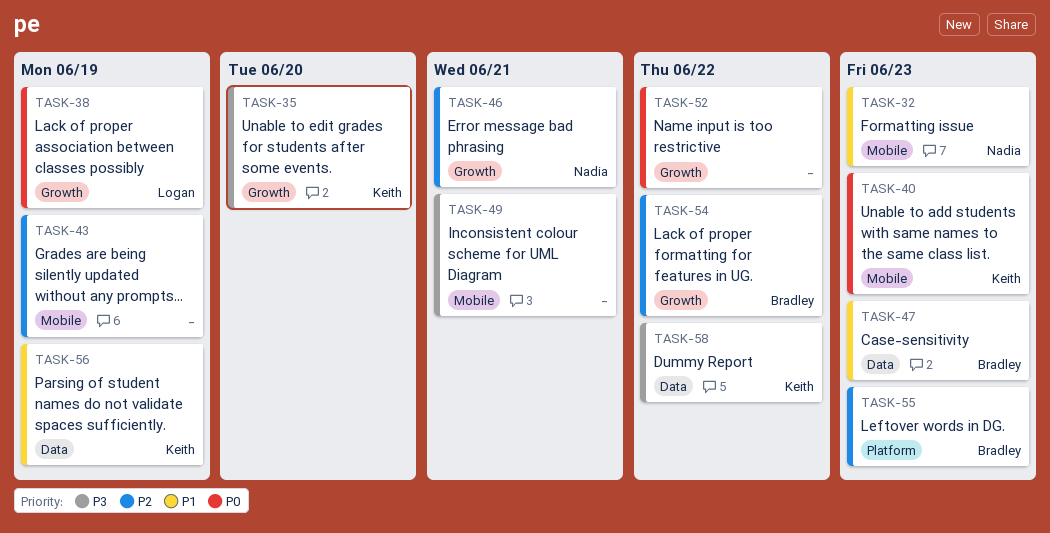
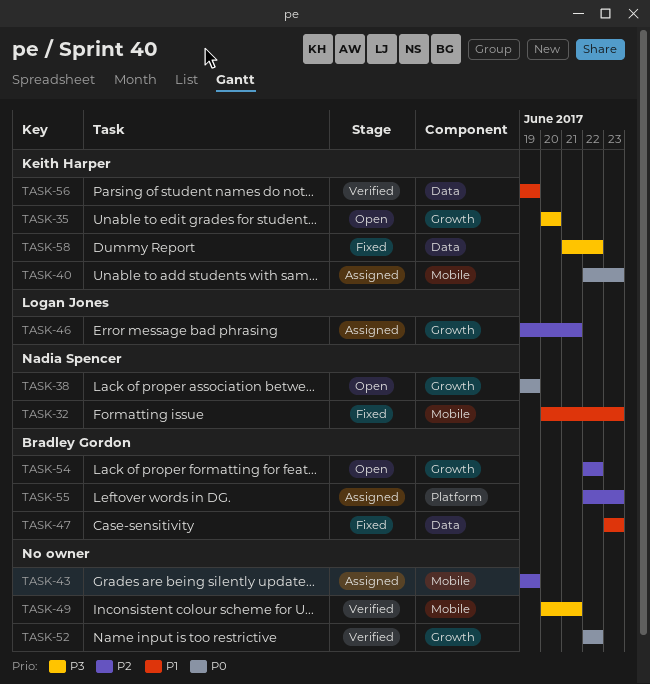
TASK-38, owner: Logan Jones -> Nadia Spencer
TASK-46, owner: Nadia Spencer -> Logan Jones

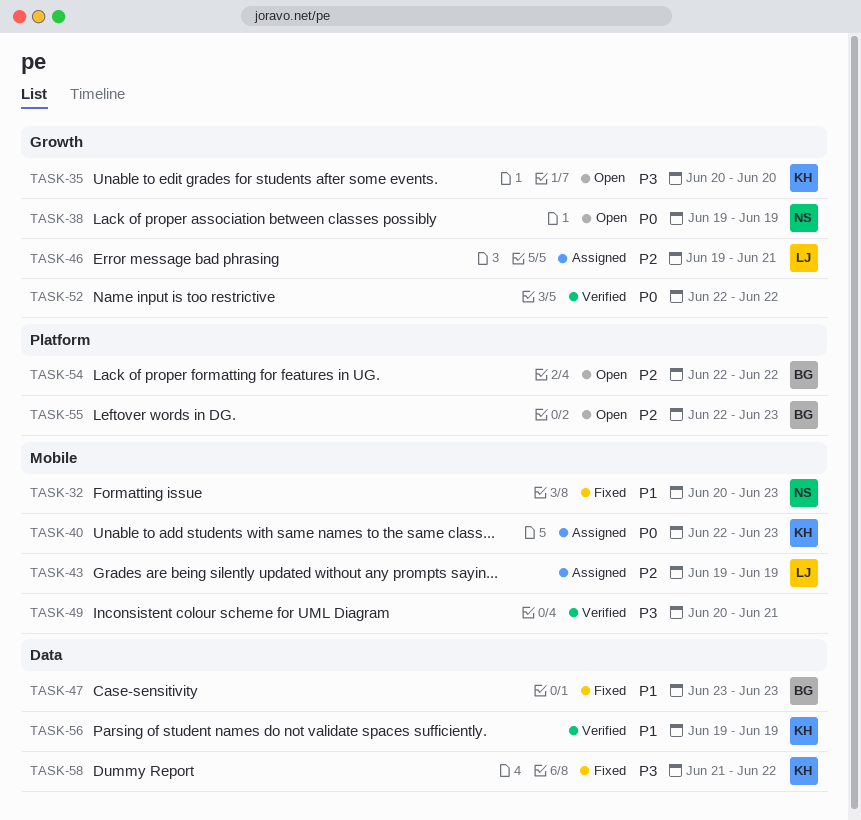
TASK-43, owner: none -> Logan Jones
TASK-54, label: Growth -> Platform
TASK-55, status: Assigned -> Open

